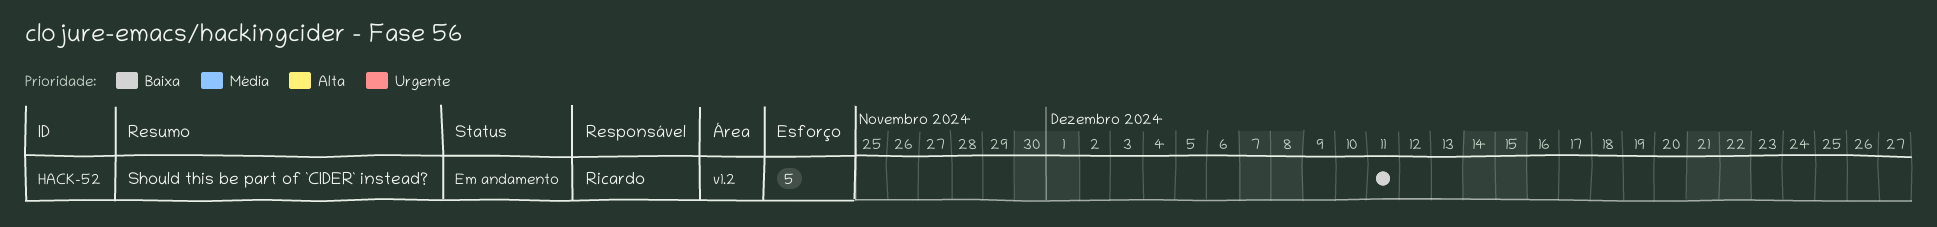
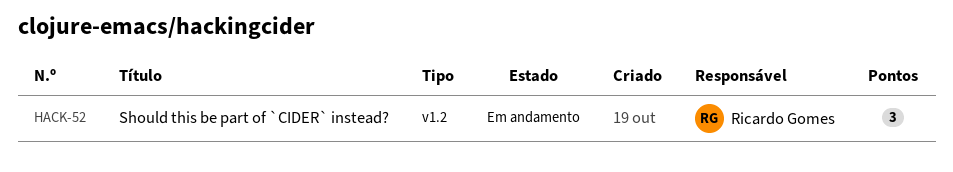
HACK-52, estimate: 5 -> 3

